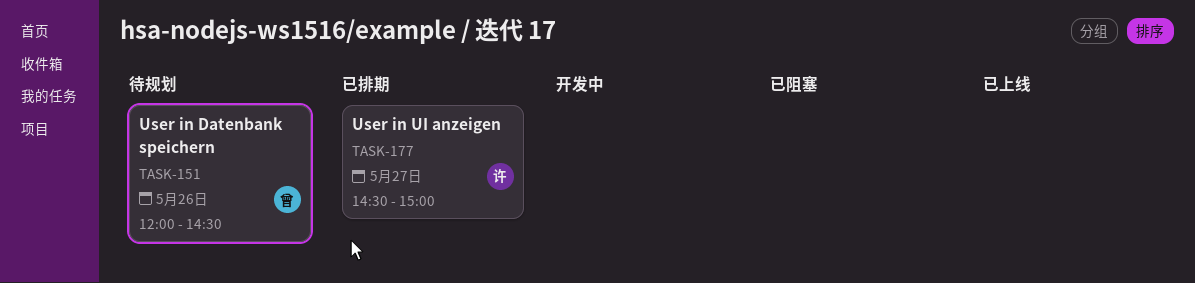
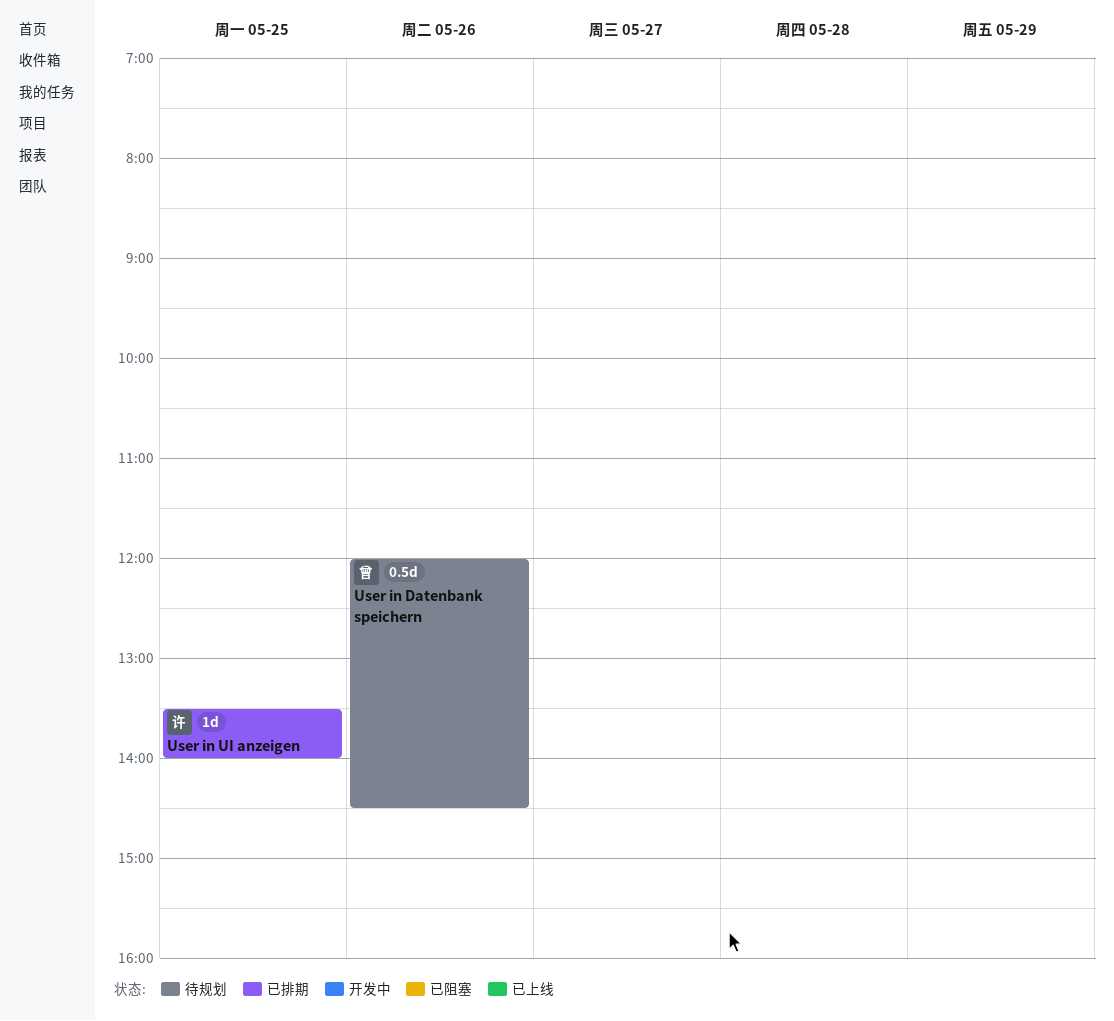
User in UI anzeigen, day: May 27 -> May 25
User in UI anzeigen, begins: 14:30 -> 13:30
User in UI anzeigen, ends: 15:00 -> 14:00

